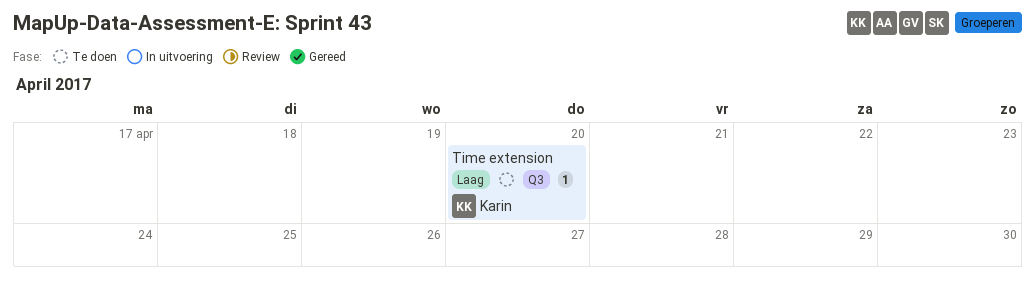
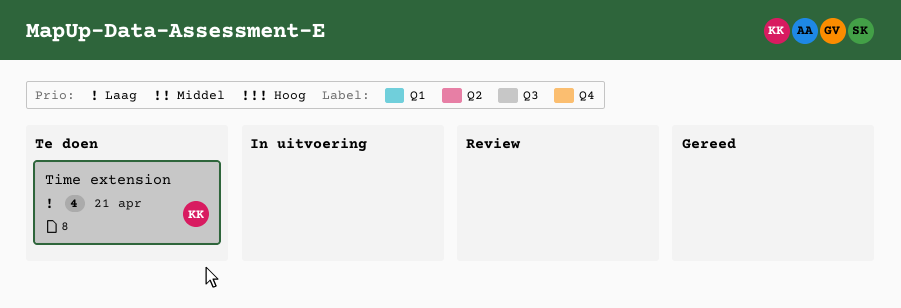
Time extension, estimate: 1 -> 4
Time extension, due: Apr 20 -> Apr 21

